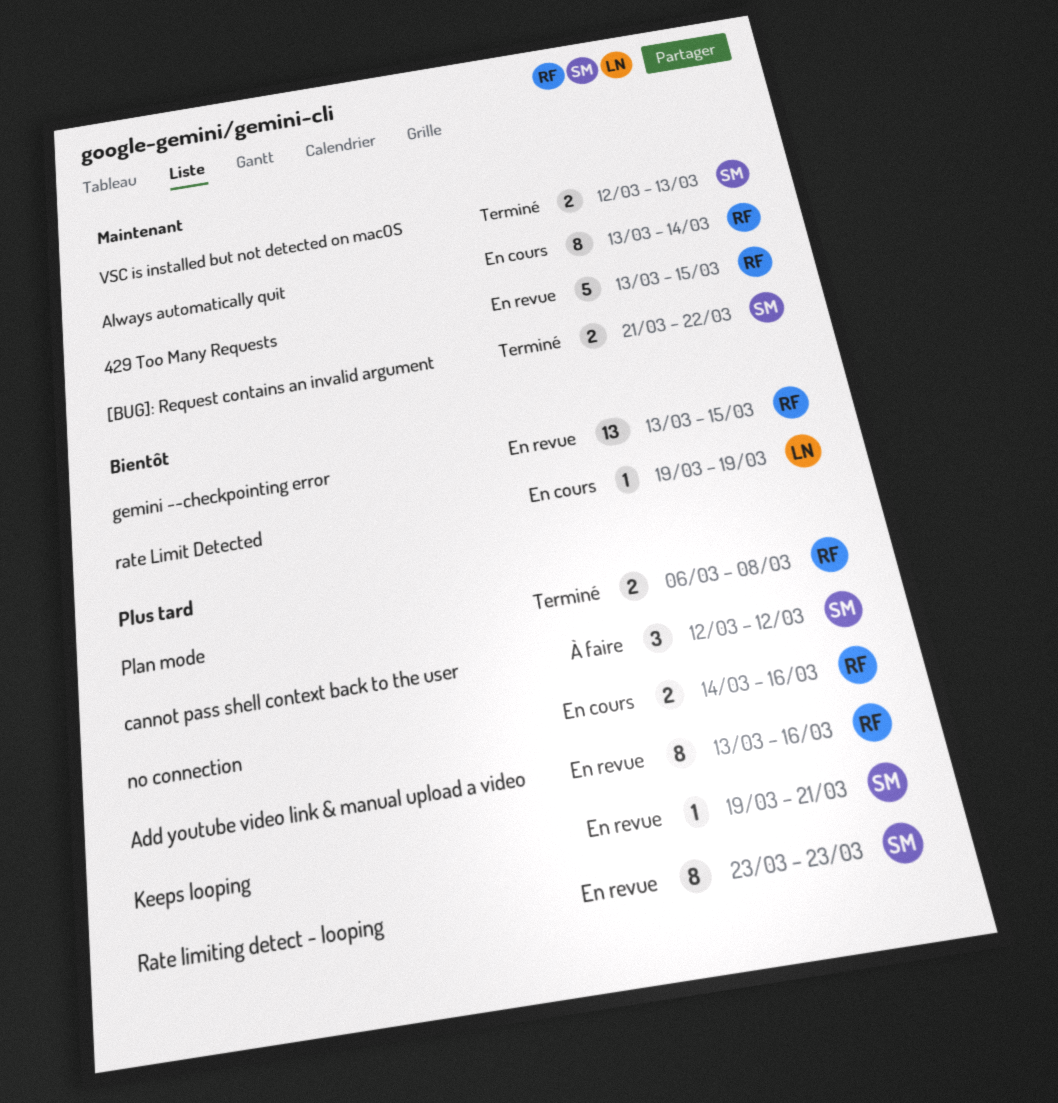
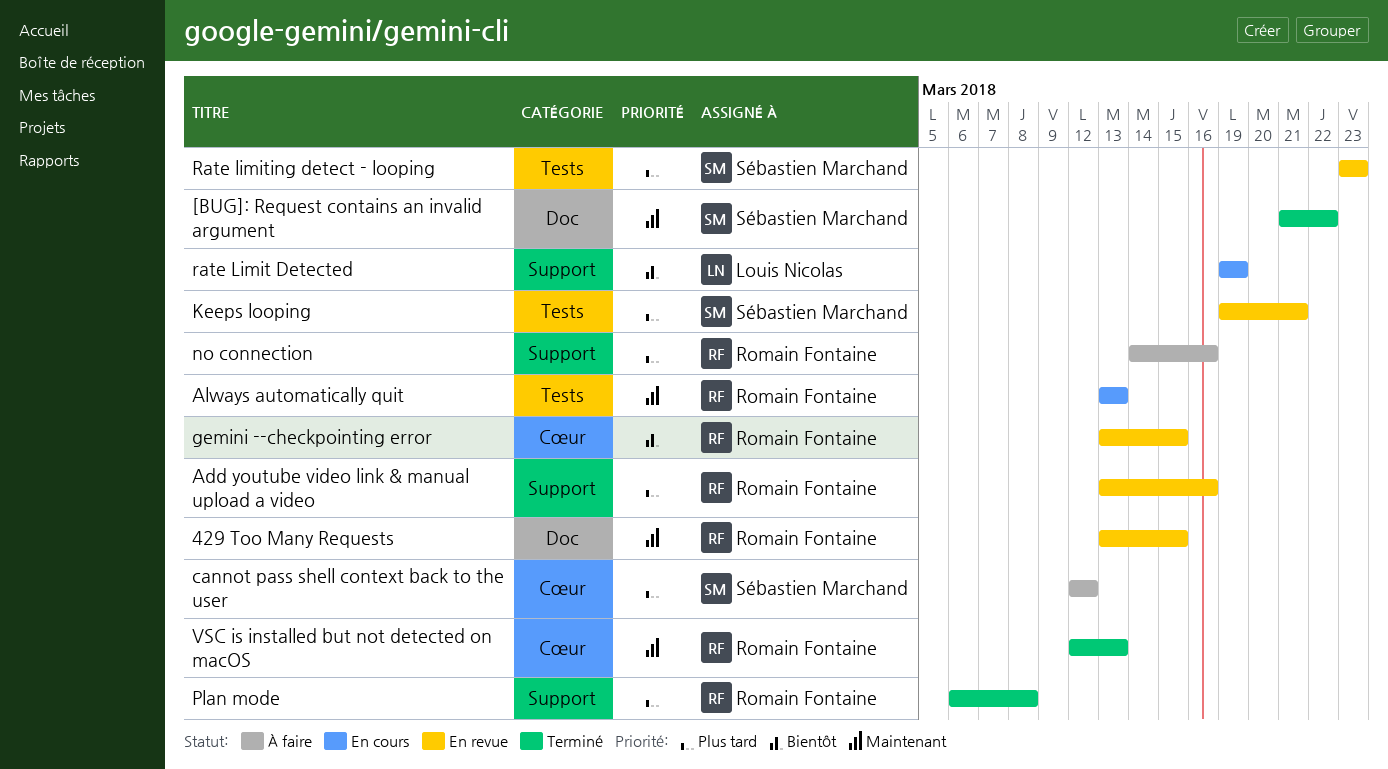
Always automatically quit, due: Mar 14 -> Mar 13
no connection, status: En cours -> À faire
VSC is installed but not detected on macOS, owner: Sébastien Marchand -> Romain Fontaine

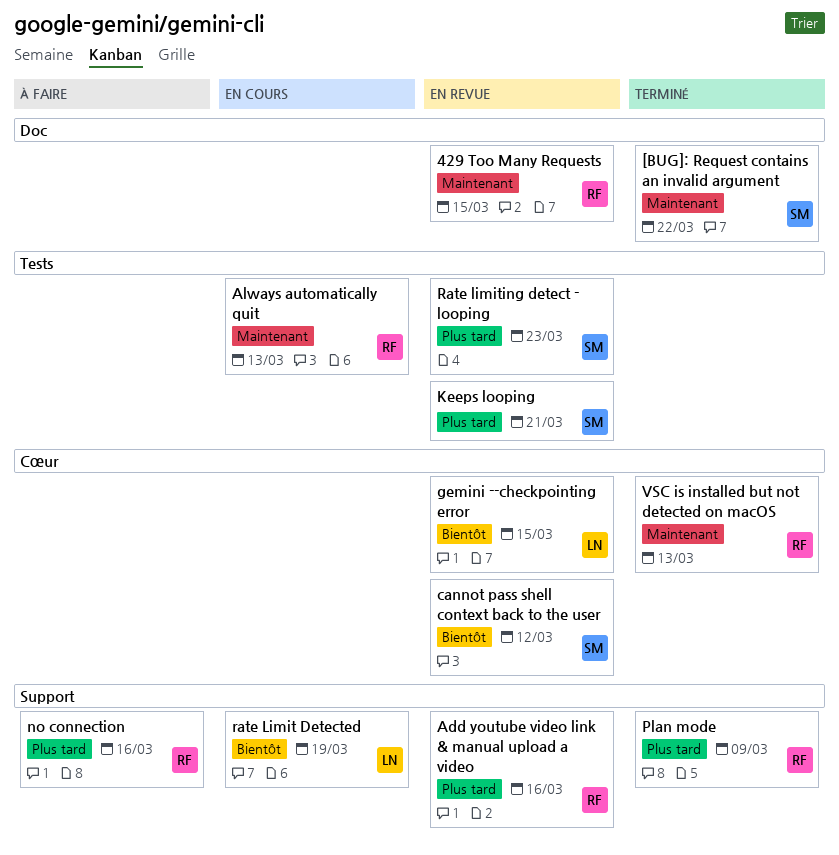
cannot pass shell context back to the user, status: À faire -> En revue
cannot pass shell context back to the user, priority: Plus tard -> Bientôt
gemini --checkpointing error, owner: Romain Fontaine -> Louis Nicolas
Plan mode, due: Mar 8 -> Mar 9

